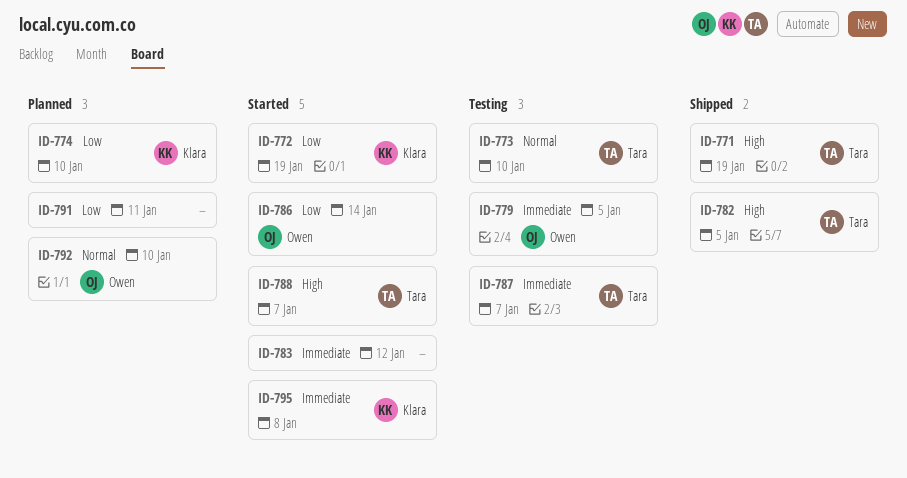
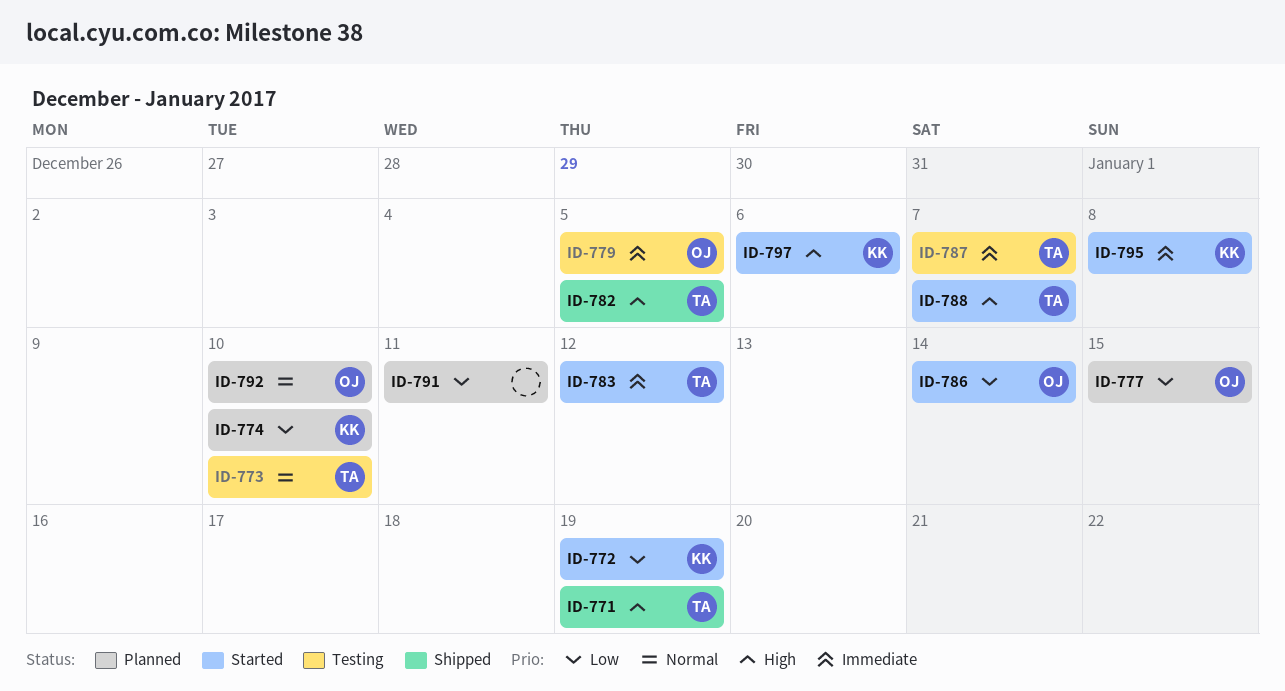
ID-777: none -> present
ID-783, owner: none -> Tara
ID-797: none -> present

